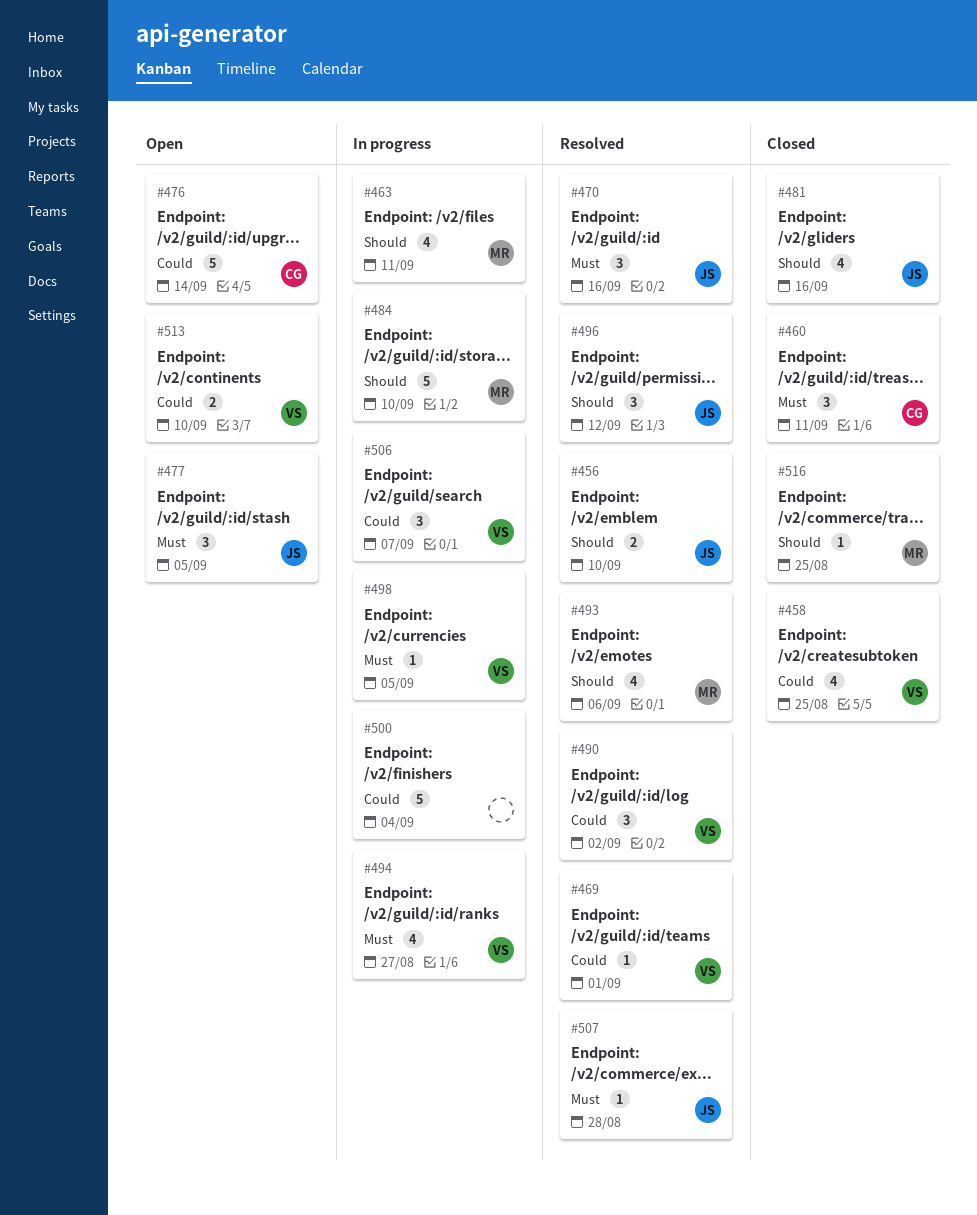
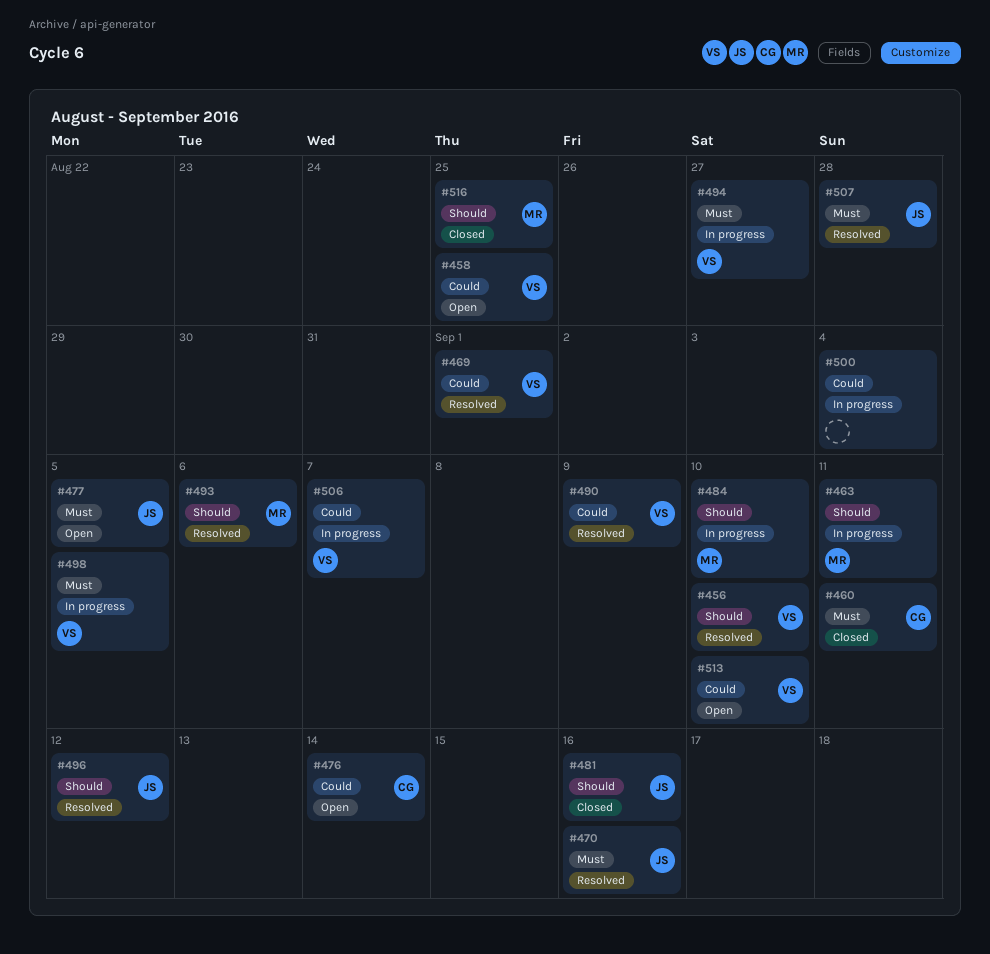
#456, owner: JS -> VS
#458, status: Closed -> Open
#490, due: Sep 2 -> Sep 9

